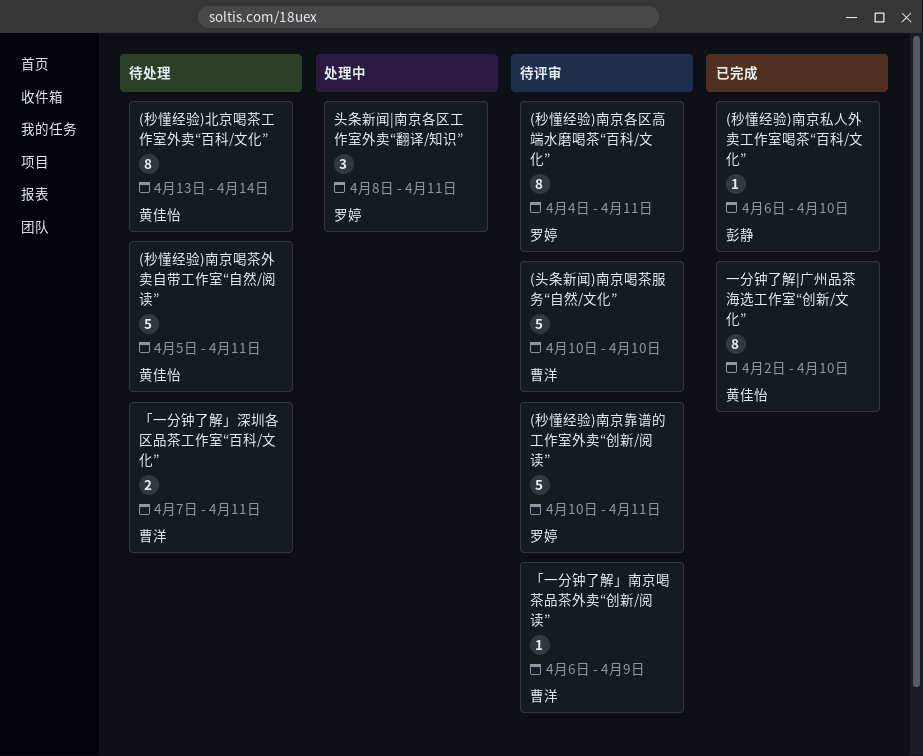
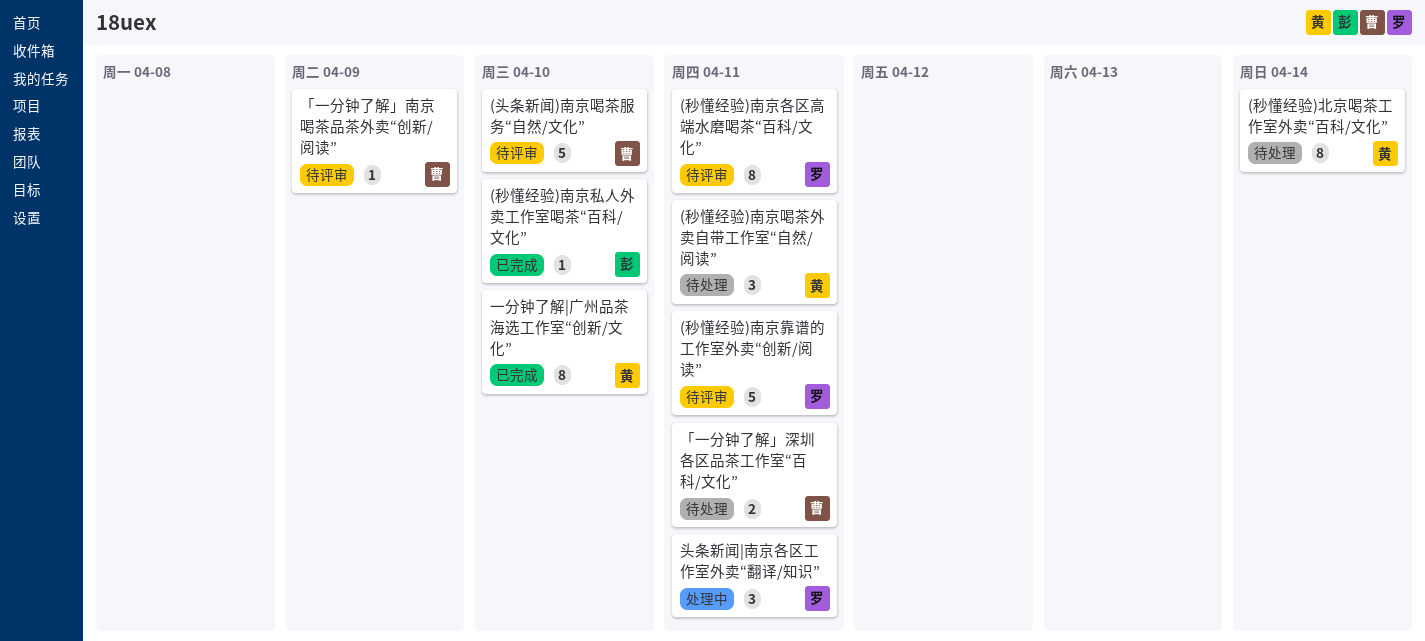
(秒懂经验)南京喝茶外卖自带工作室“自然/阅读”, estimate: 5 -> 3

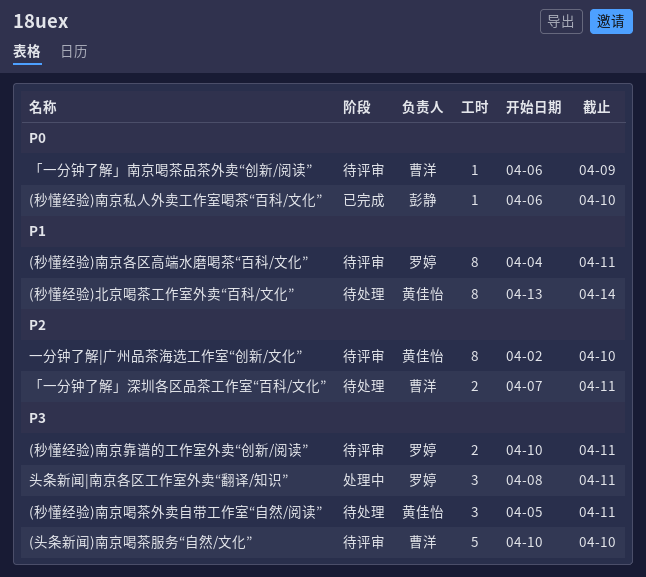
(秒懂经验)南京靠谱的工作室外卖“创新/阅读”, estimate: 5 -> 2
一分钟了解|广州品茶海选工作室“创新/文化”, status: 已完成 -> 待评审

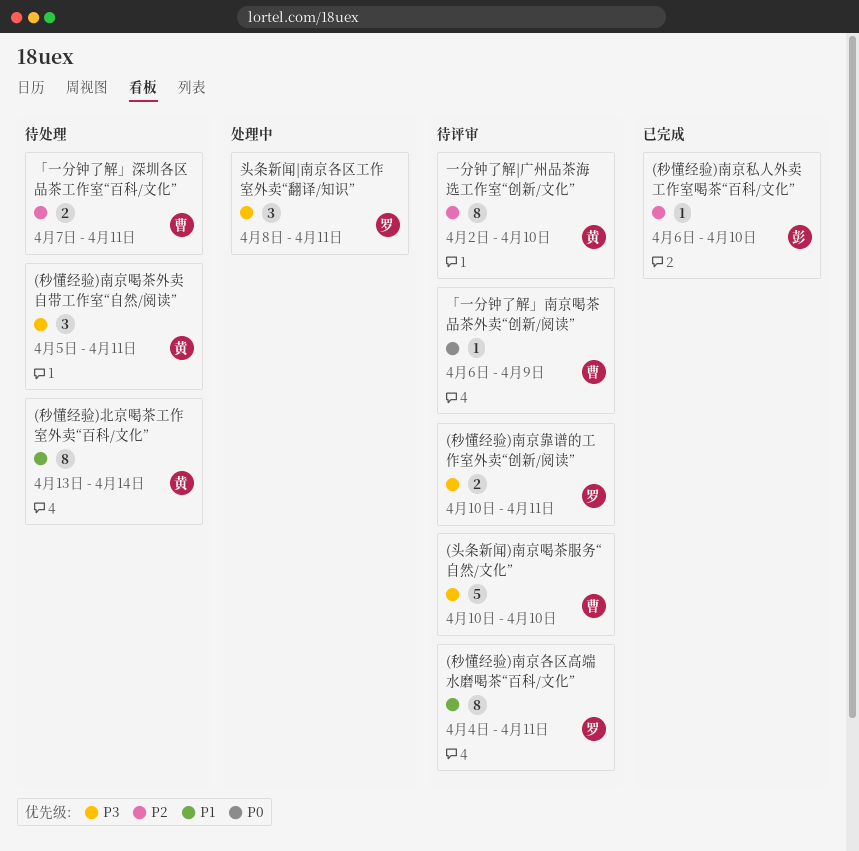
(秒懂经验)南京私人外卖工作室喝茶“百科/文化”, priority: P0 -> P2

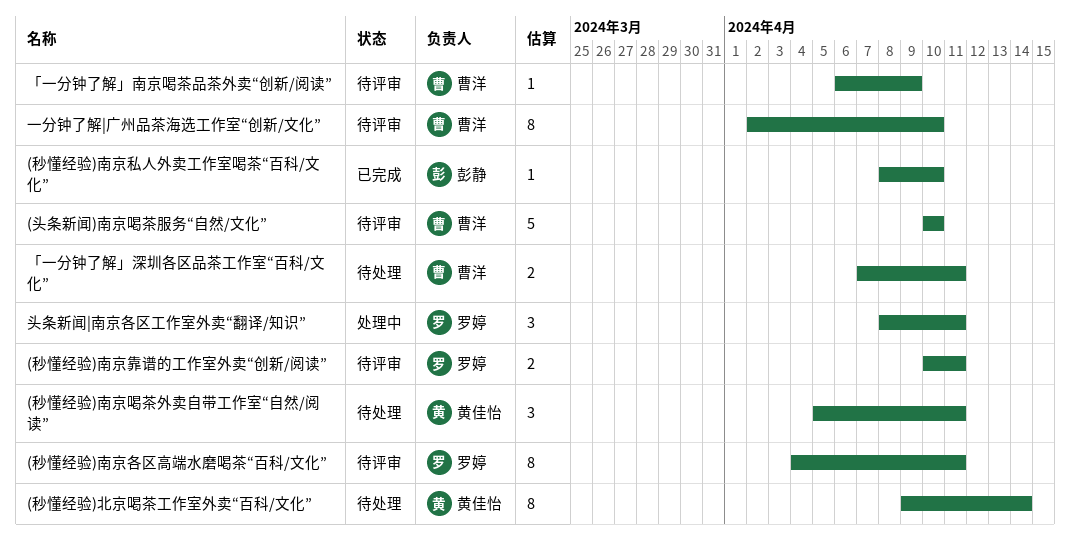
(秒懂经验)北京喝茶工作室外卖“百科/文化”, start: Apr 13 -> Apr 9
(秒懂经验)南京私人外卖工作室喝茶“百科/文化”, start: Apr 6 -> Apr 8
一分钟了解|广州品茶海选工作室“创新/文化”, owner: 黄佳怡 -> 曹洋

